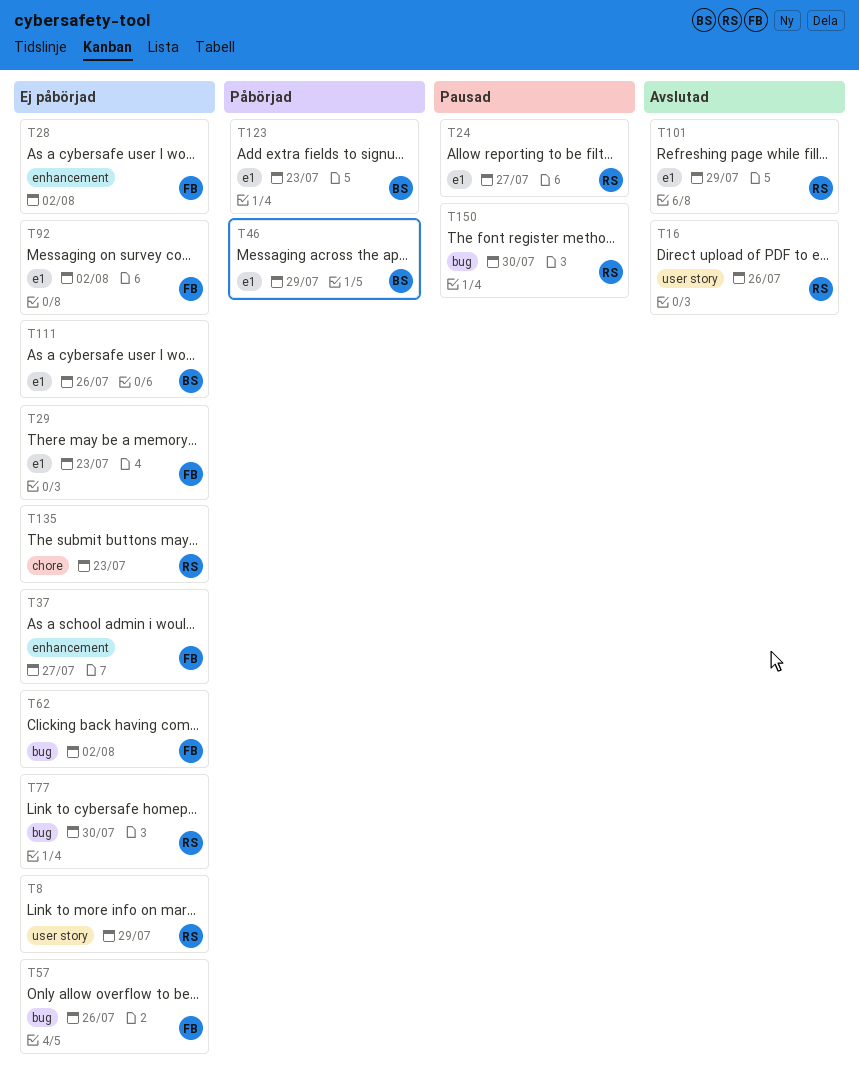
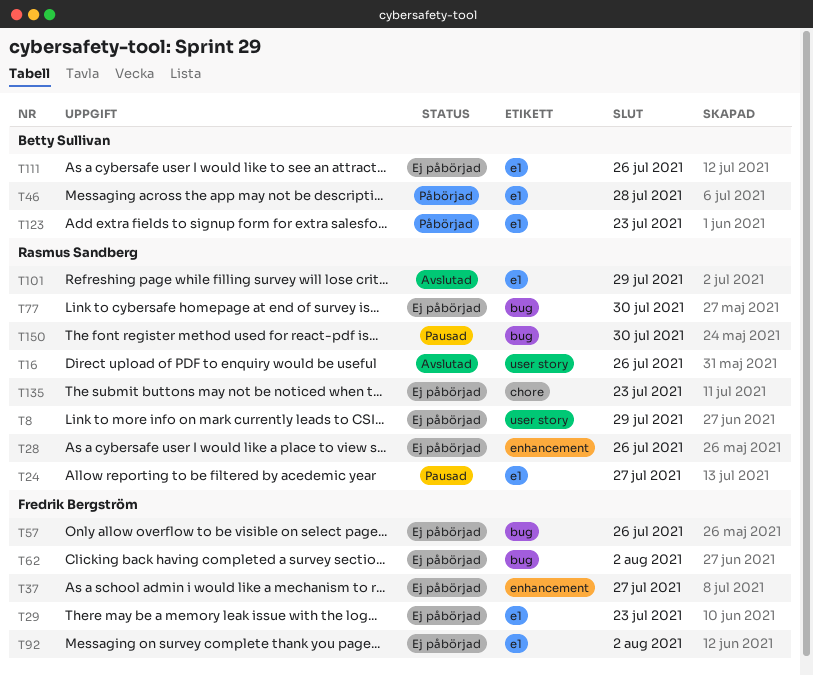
T28, owner: Fredrik Bergström -> Rasmus Sandberg
T28, due: Aug 2 -> Jul 26
T46, due: Jul 29 -> Jul 28

